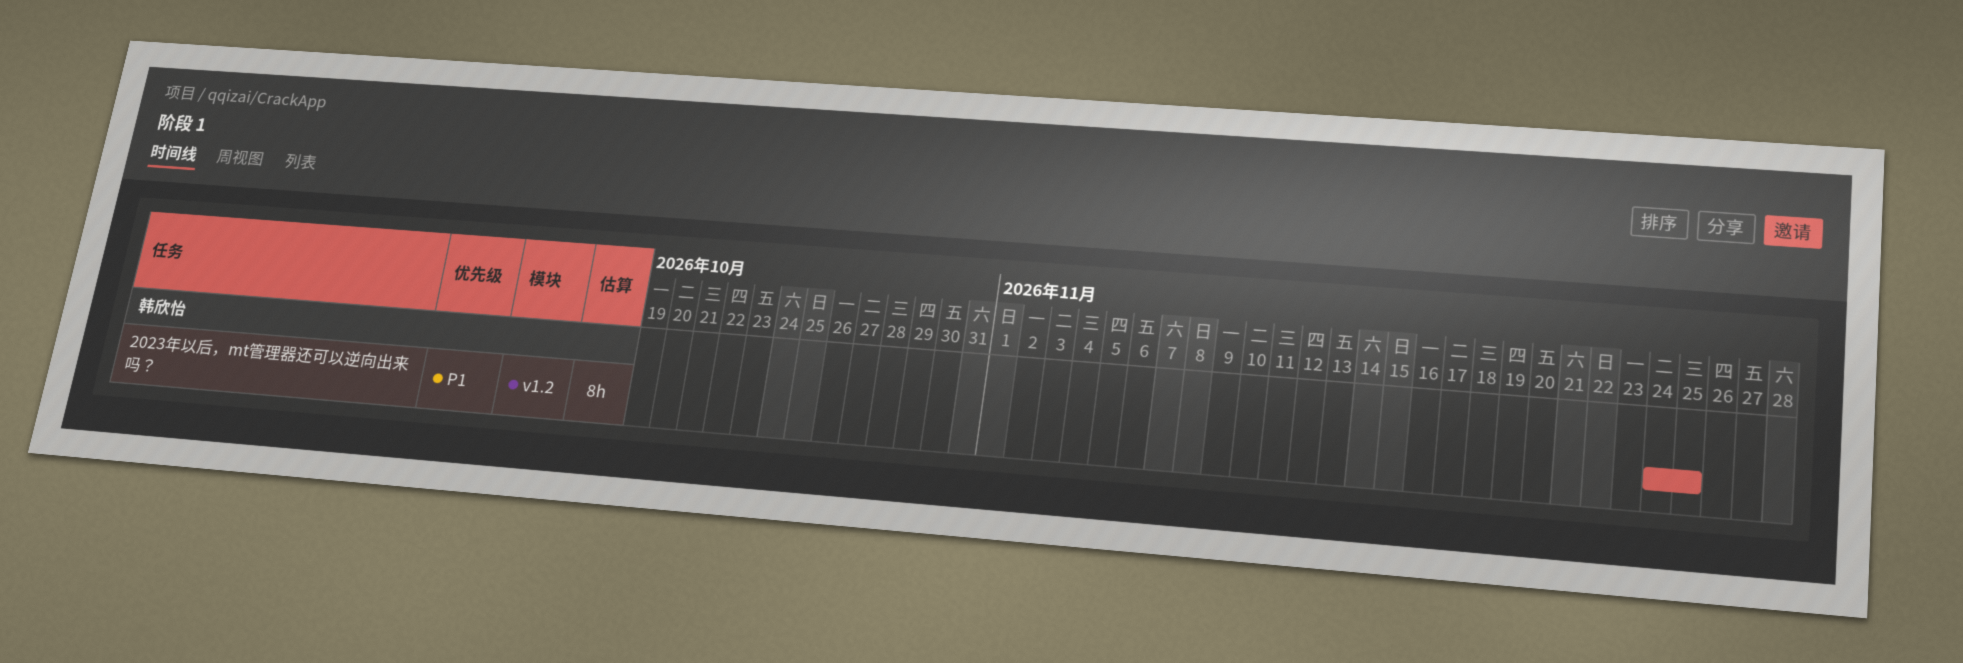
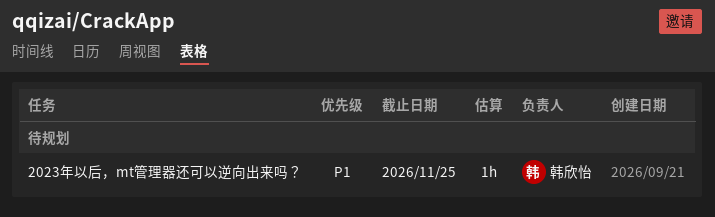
2023年以后，mt管理器还可以逆向出来吗？, estimate: 8h -> 1h

